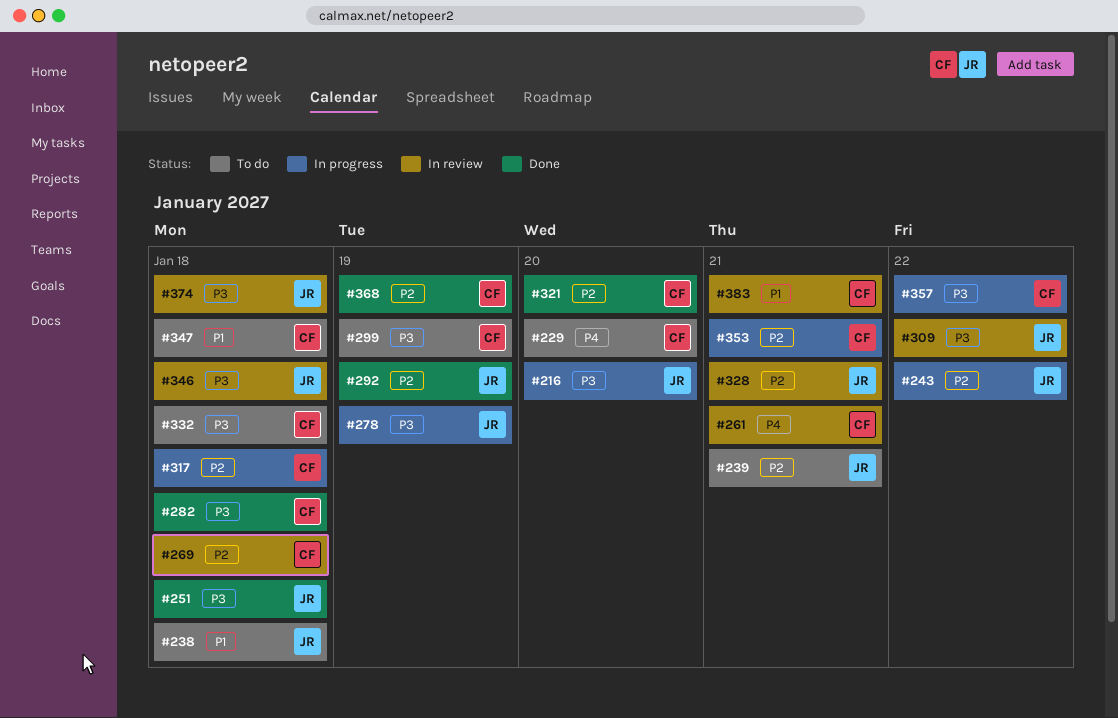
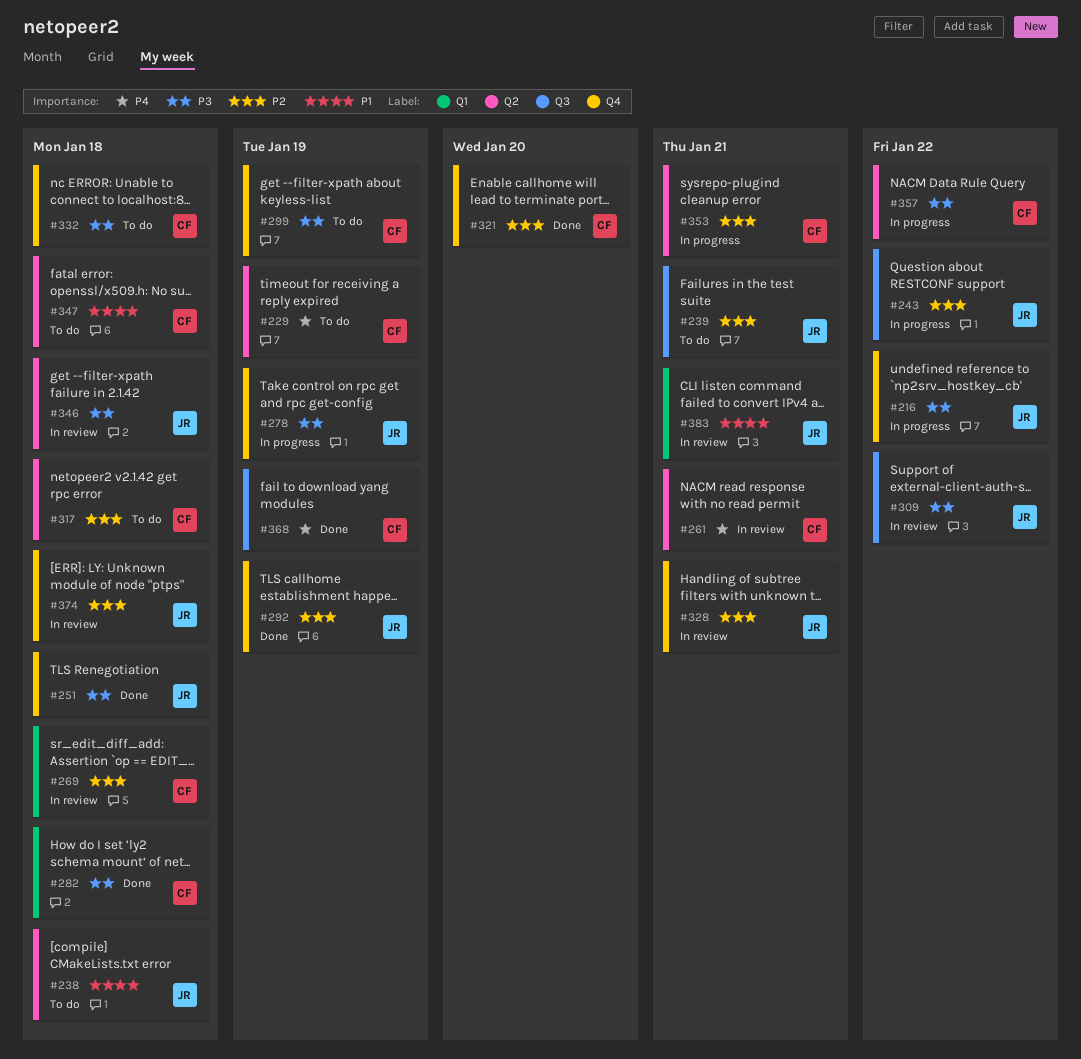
#216, due: Jan 20 -> Jan 22
#229, due: Jan 20 -> Jan 19
#317, status: In progress -> To do
#368, priority: P2 -> P4
#374, priority: P3 -> P2
#383, owner: CF -> JR

